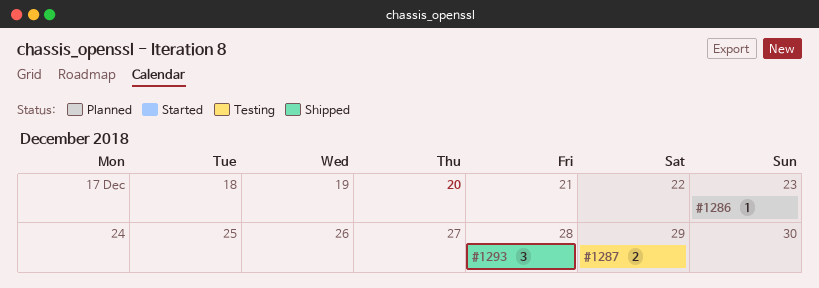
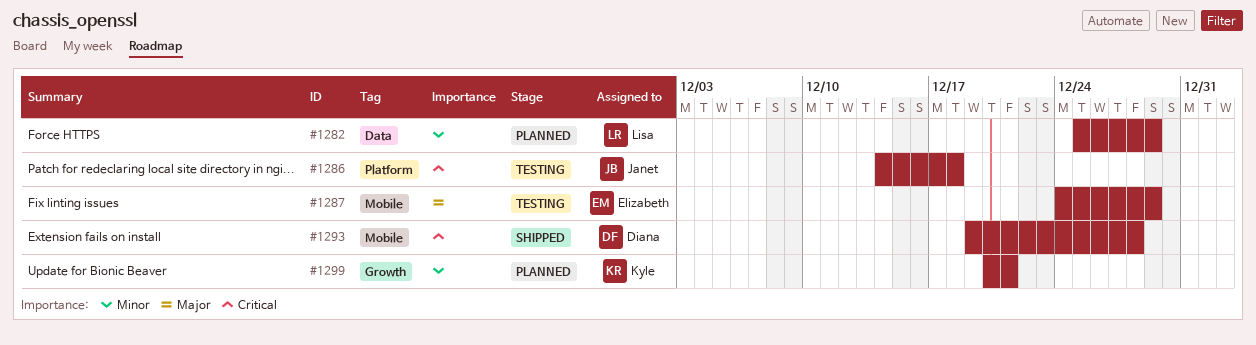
#1282: none -> present
#1286, status: Planned -> Testing
#1286, due: Dec 23 -> Dec 18
#1299: none -> present

